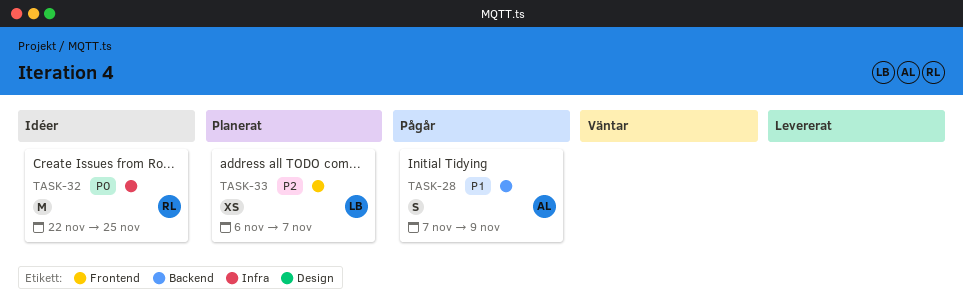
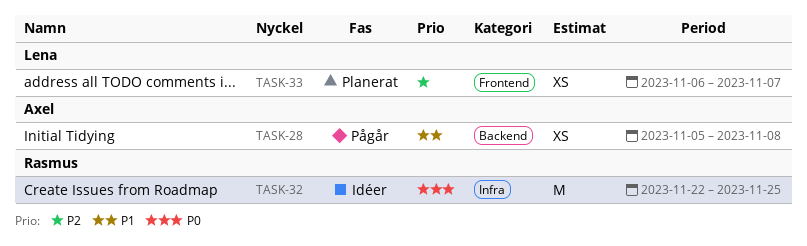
TASK-28, estimate: S -> XS
TASK-28, start: Nov 7 -> Nov 5
TASK-28, due: Nov 9 -> Nov 8

